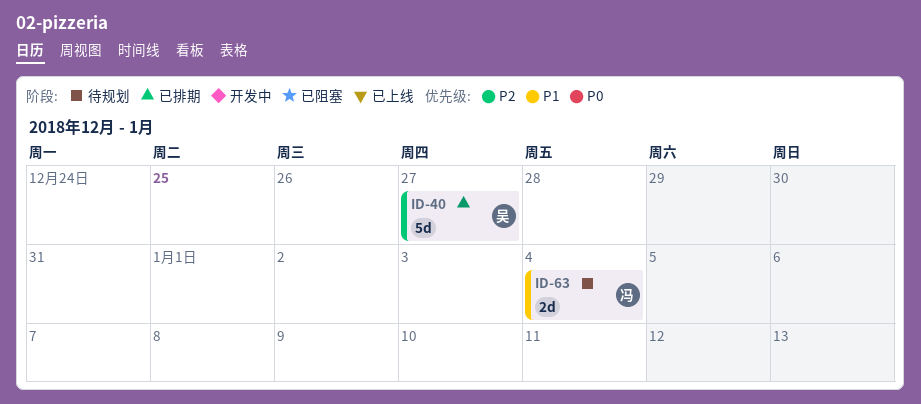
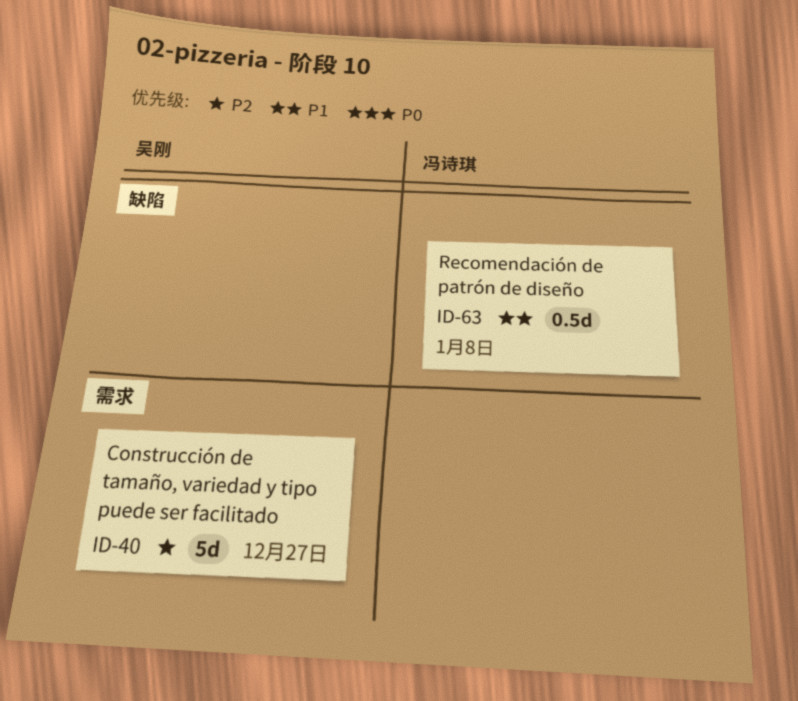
ID-63, estimate: 2d -> 0.5d
ID-63, due: Jan 4 -> Jan 8

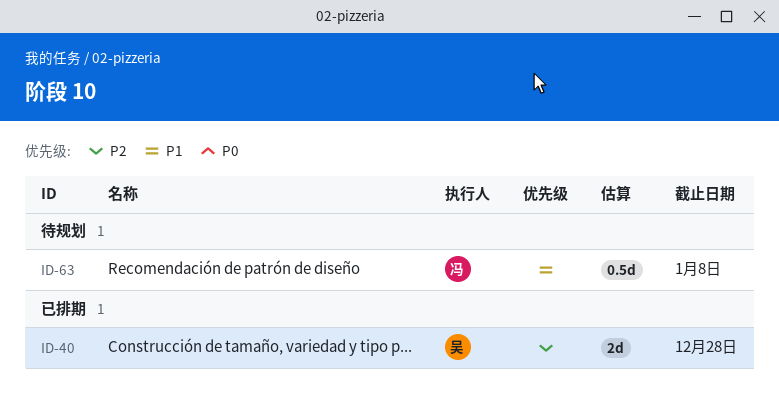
ID-40, estimate: 5d -> 2d
ID-40, due: Dec 27 -> Dec 28

